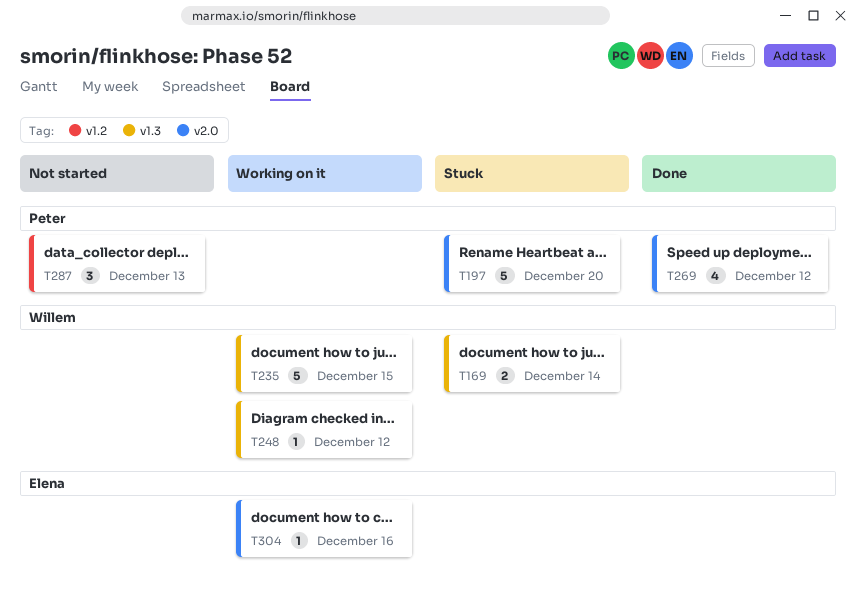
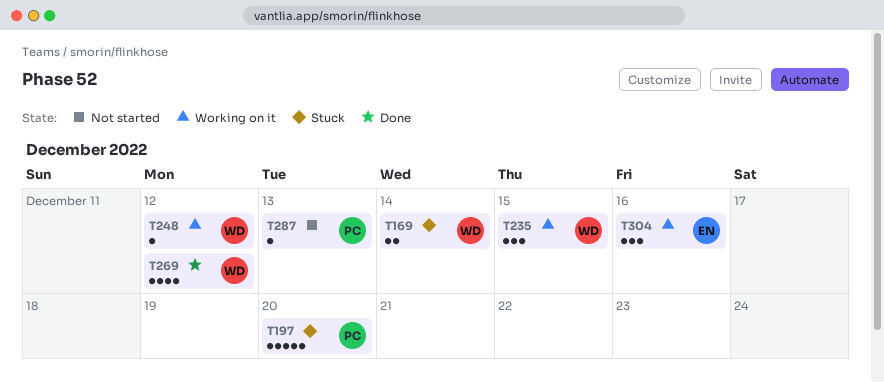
T235, estimate: 5 -> 3
T269, owner: Peter -> Willem
T287, estimate: 3 -> 1
T304, estimate: 1 -> 3

